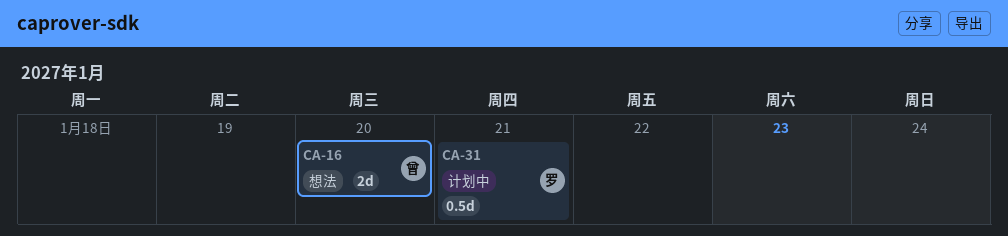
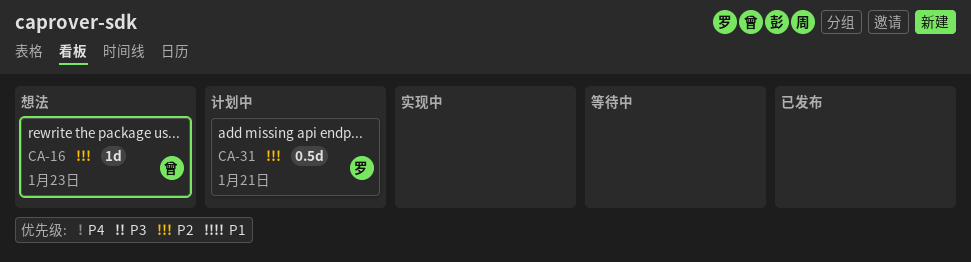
CA-16, estimate: 2d -> 1d
CA-16, due: Jan 20 -> Jan 23

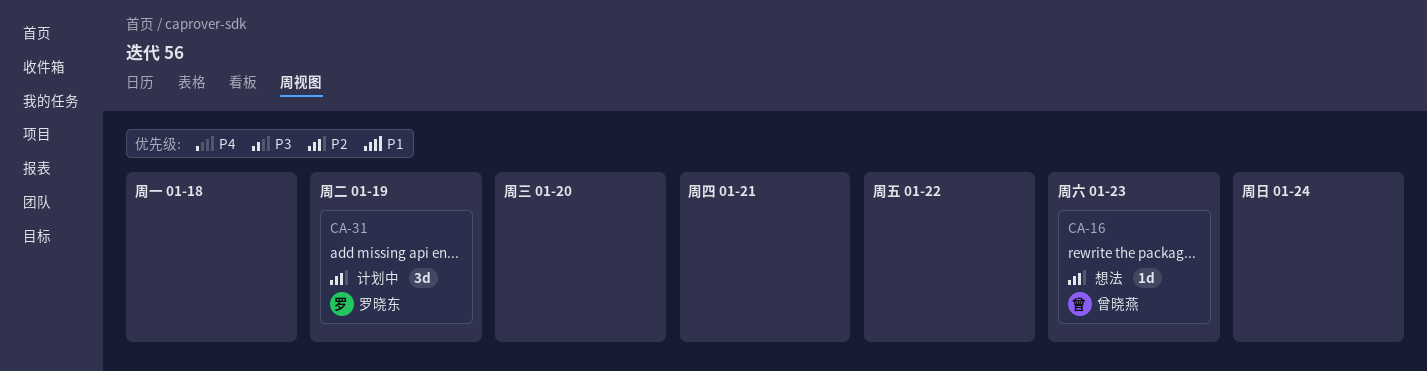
CA-31, estimate: 0.5d -> 3d
CA-31, due: Jan 21 -> Jan 19

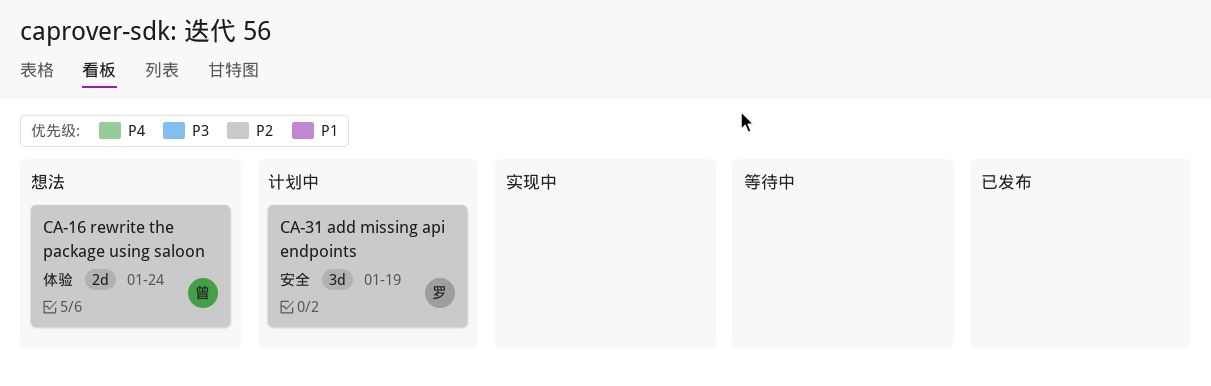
CA-16, estimate: 1d -> 2d
CA-16, due: Jan 23 -> Jan 24

